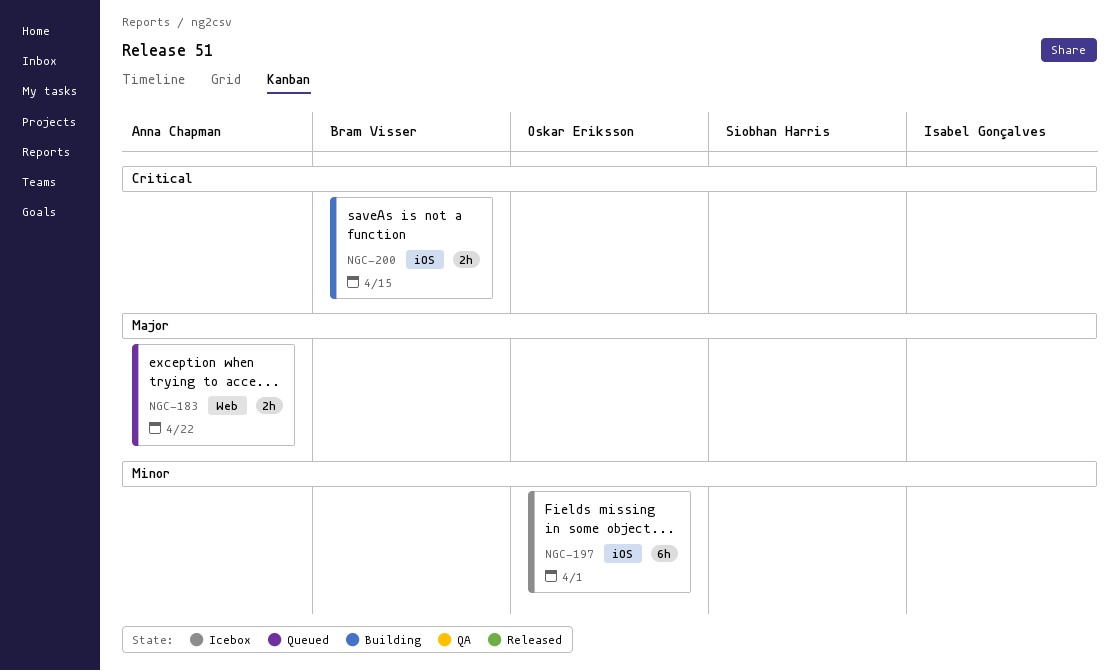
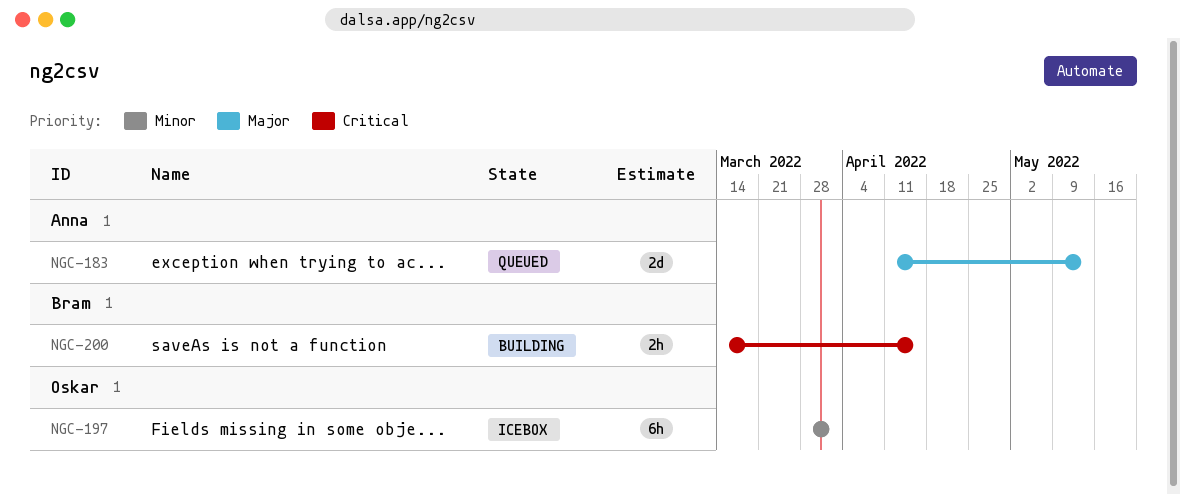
NGC-183, estimate: 2h -> 2d
NGC-183, due: Apr 22 -> May 13

